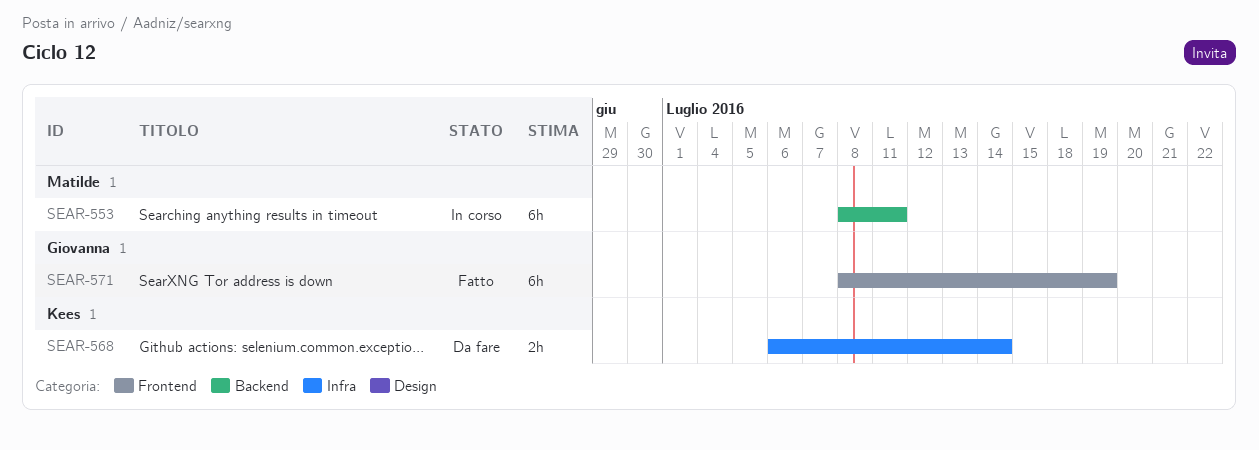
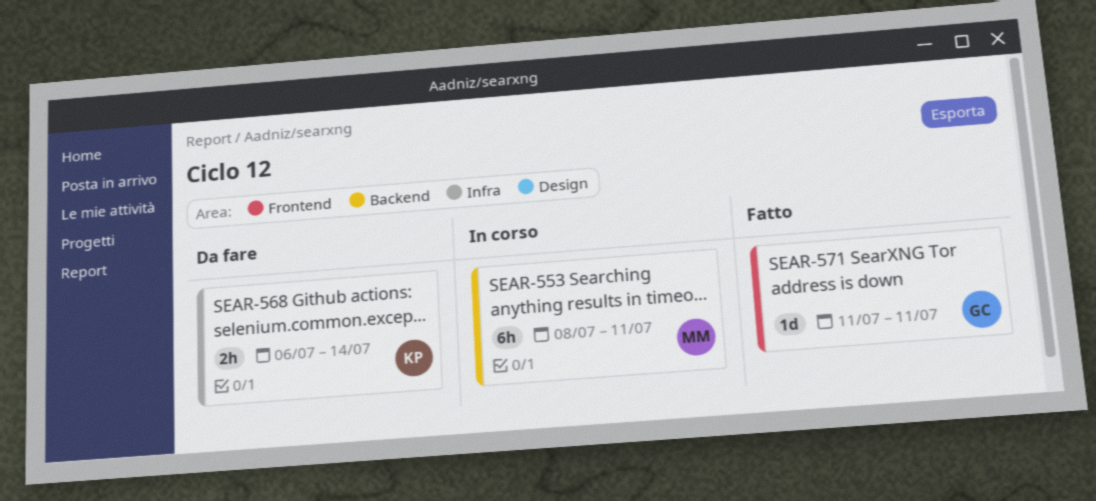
SEAR-571, estimate: 6h -> 1d
SEAR-571, start: Jul 8 -> Jul 11
SEAR-571, due: Jul 19 -> Jul 11

